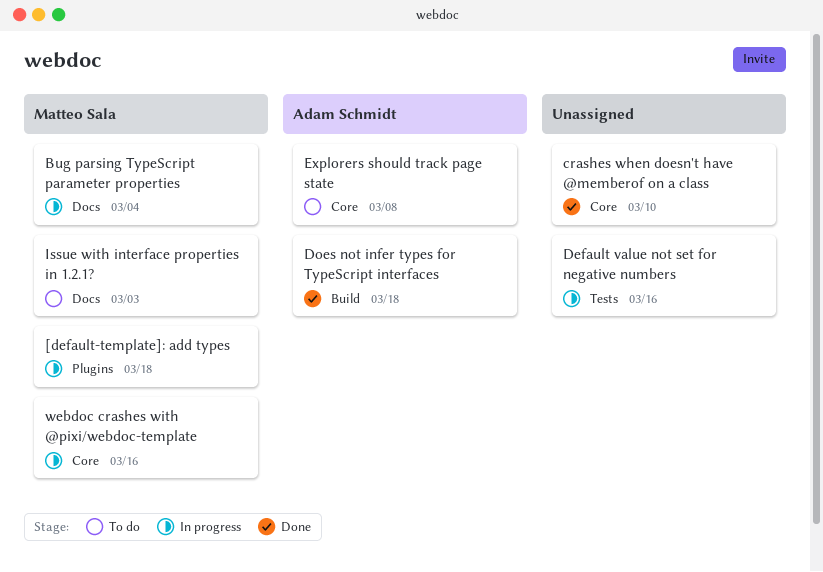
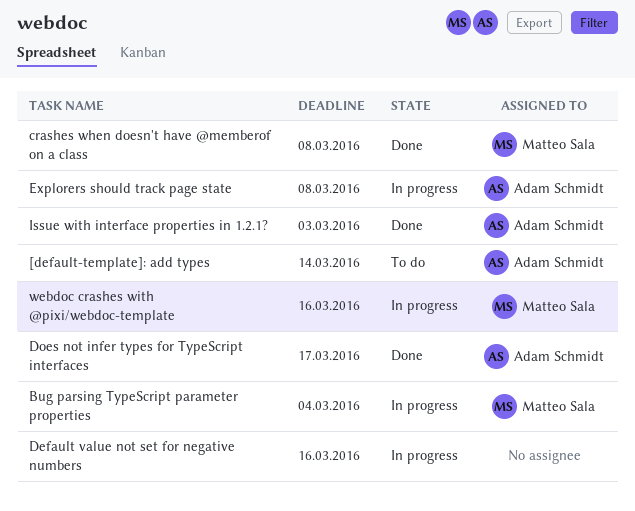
[default-template]: add types, status: In progress -> To do
[default-template]: add types, owner: Matteo Sala -> Adam Schmidt
[default-template]: add types, due: Mar 18 -> Mar 14
crashes when doesn't have @memberof on a class, owner: none -> Matteo Sala
crashes when doesn't have @memberof on a class, due: Mar 10 -> Mar 8
Does not infer types for TypeScript interfaces, due: Mar 18 -> Mar 17
Explorers should track page state, status: To do -> In progress
Issue with interface properties in 1.2.1?, status: To do -> Done
Issue with interface properties in 1.2.1?, owner: Matteo Sala -> Adam Schmidt

